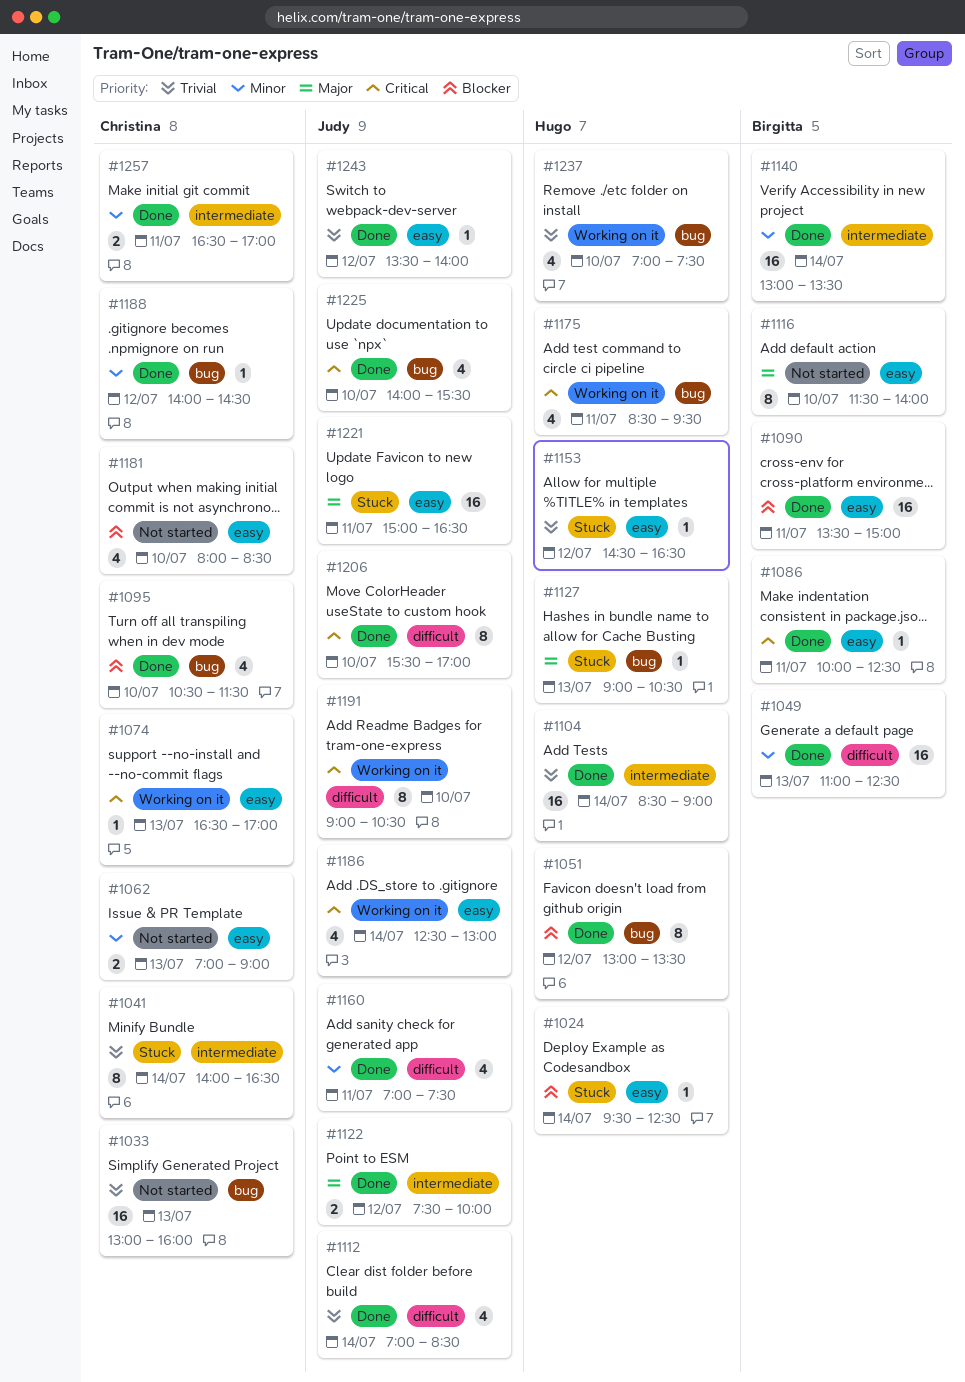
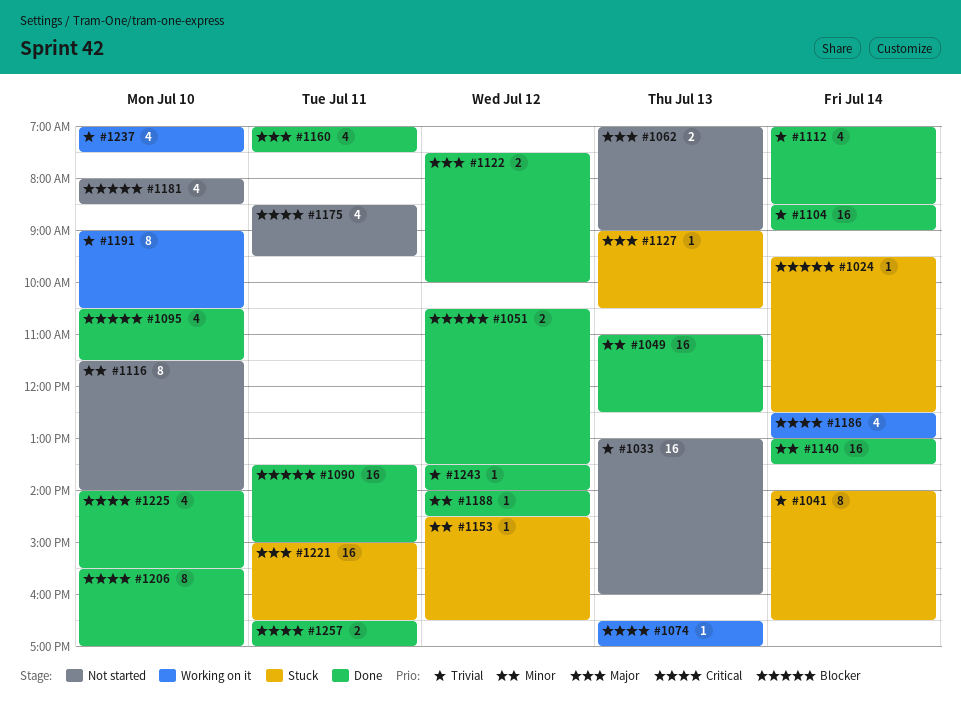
#1051, estimate: 8 -> 2
#1051, begins: 13:00 -> 10:30
#1062, priority: Minor -> Major
#1086: present -> none
#1116, priority: Major -> Minor
#1153, priority: Trivial -> Minor
#1160, priority: Minor -> Major
#1175, status: Working on it -> Not started
#1191, priority: Critical -> Trivial
#1257, priority: Minor -> Critical

